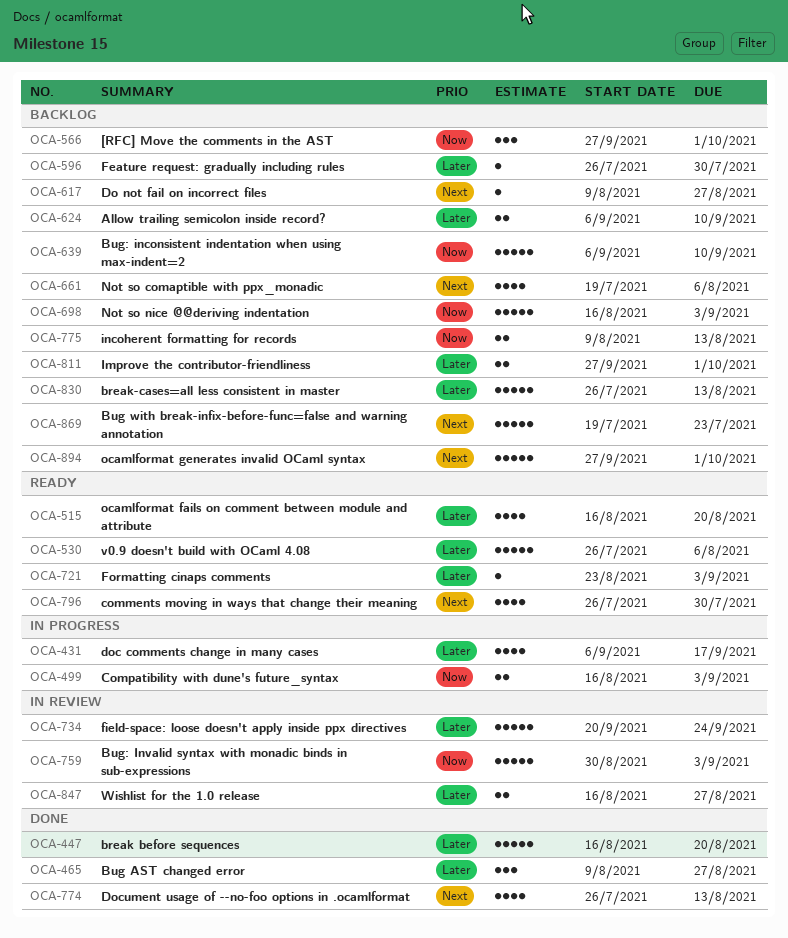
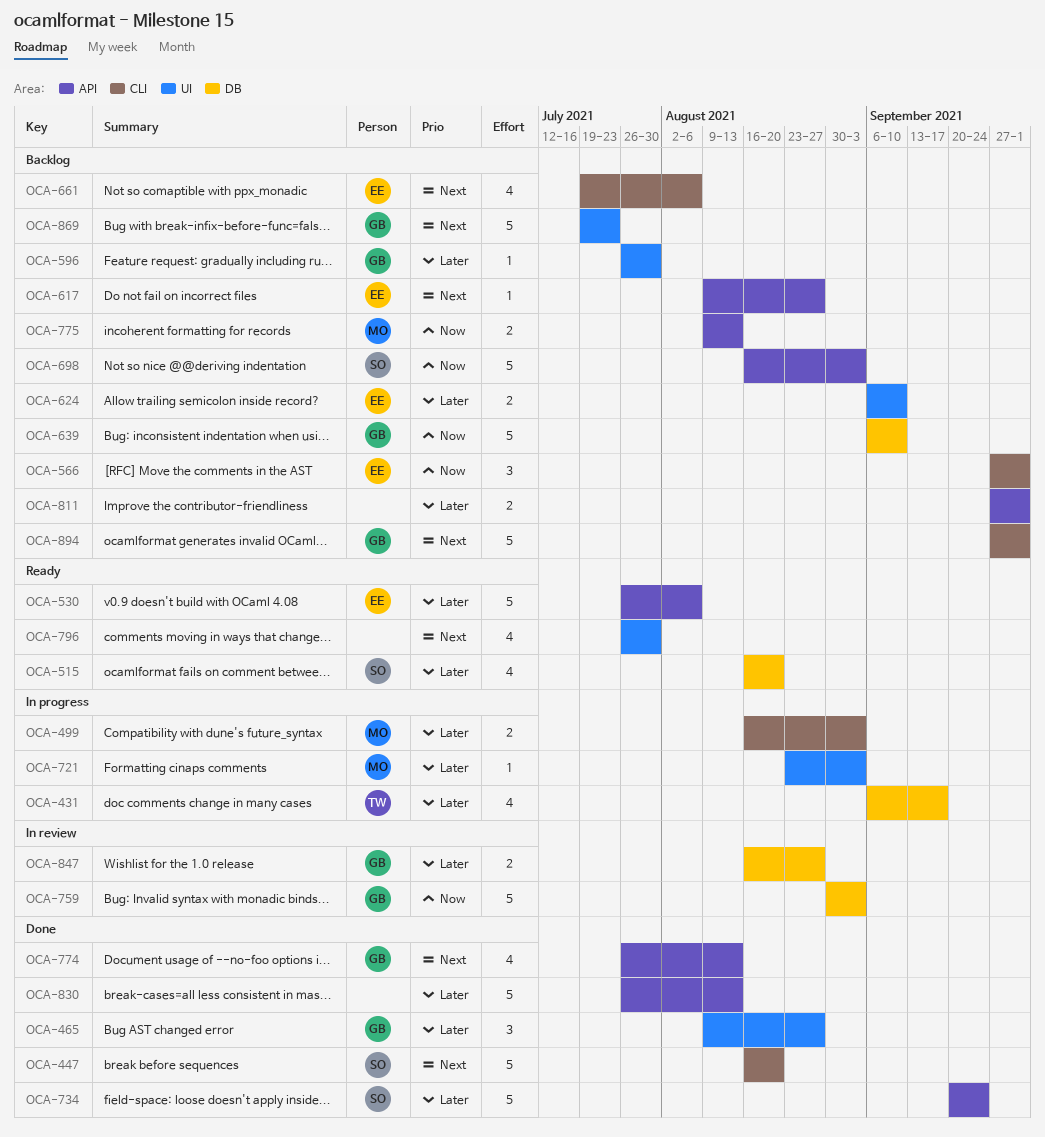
OCA-447, priority: Later -> Next
OCA-499, priority: Now -> Later
OCA-721, status: Ready -> In progress
OCA-734, status: In review -> Done
OCA-830, status: Backlog -> Done

